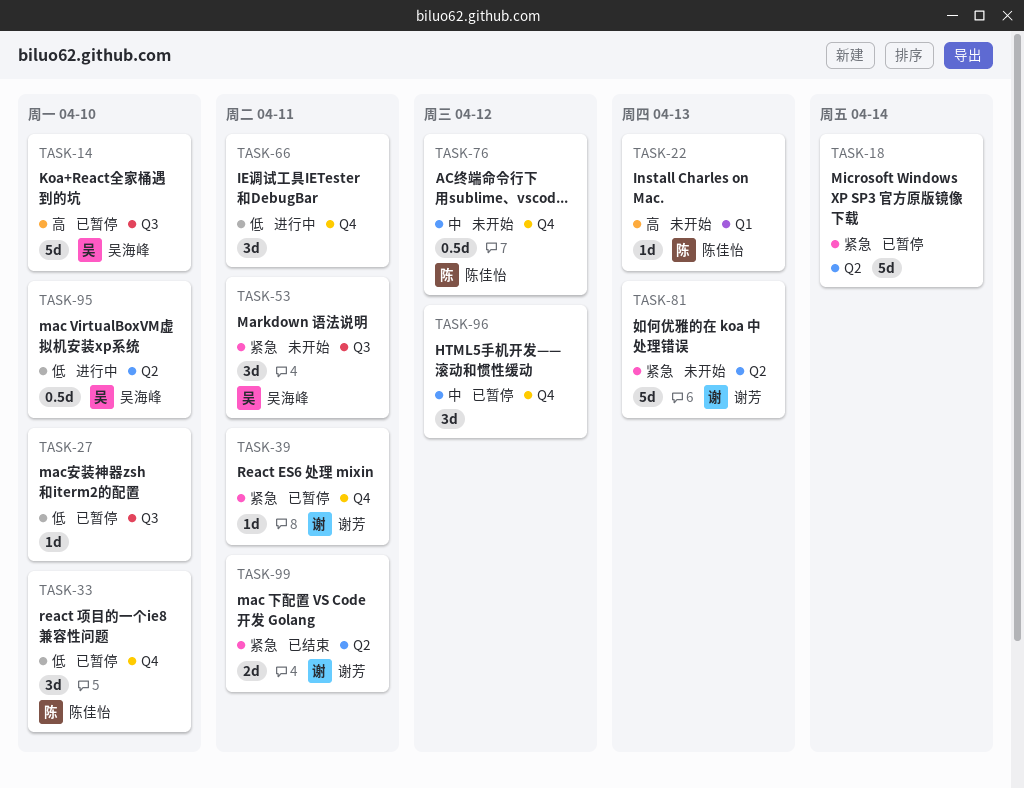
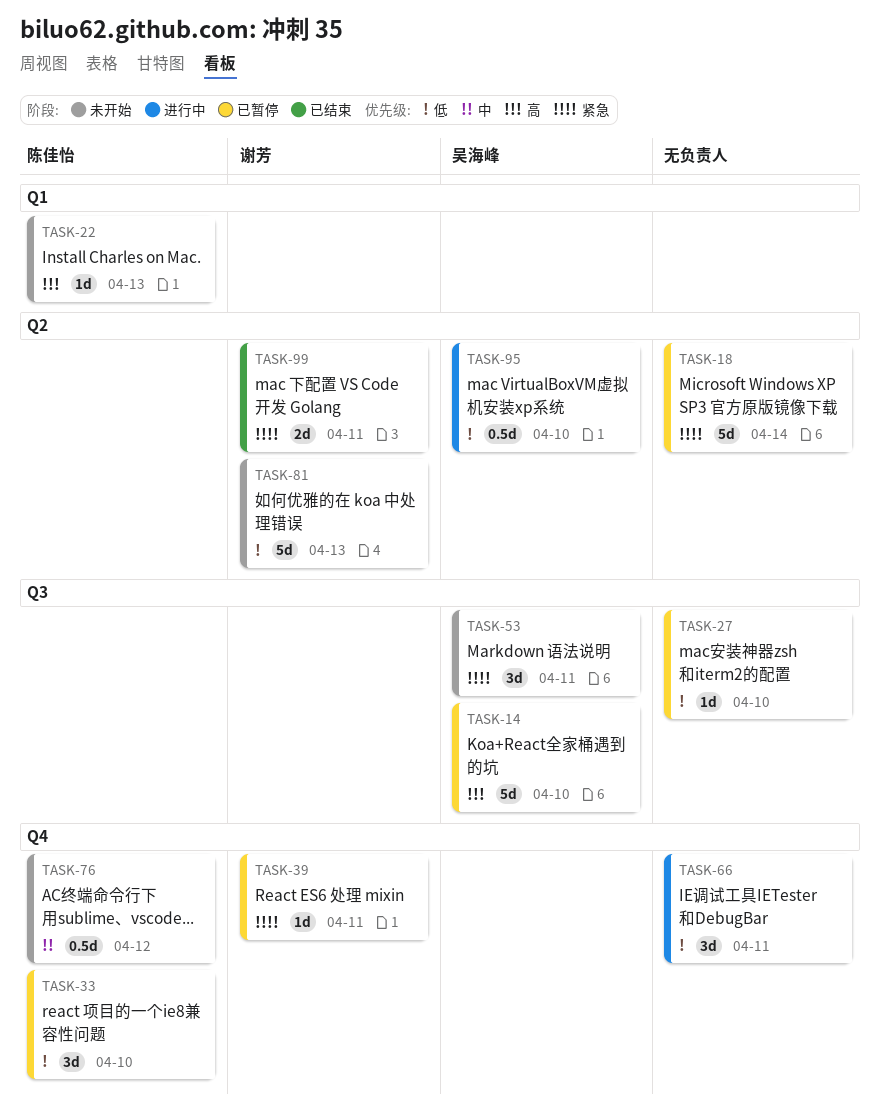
TASK-81, priority: 紧急 -> 低
TASK-96: present -> none

